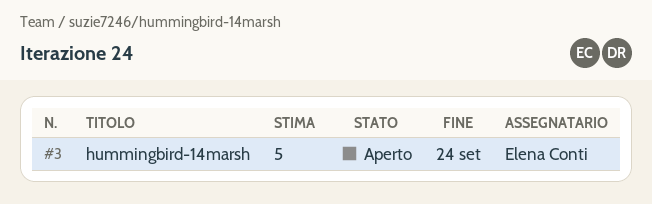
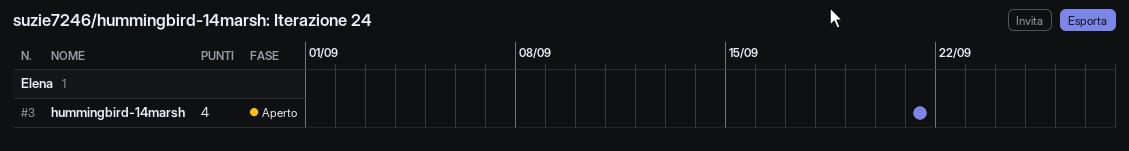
#3, estimate: 5 -> 4
#3, due: Sep 24 -> Sep 21

